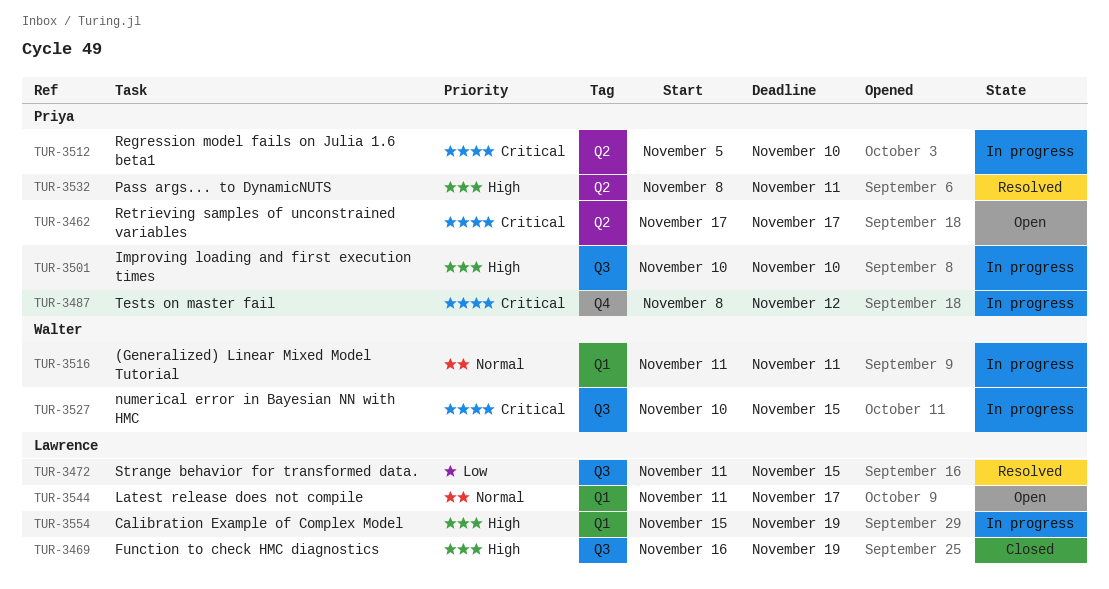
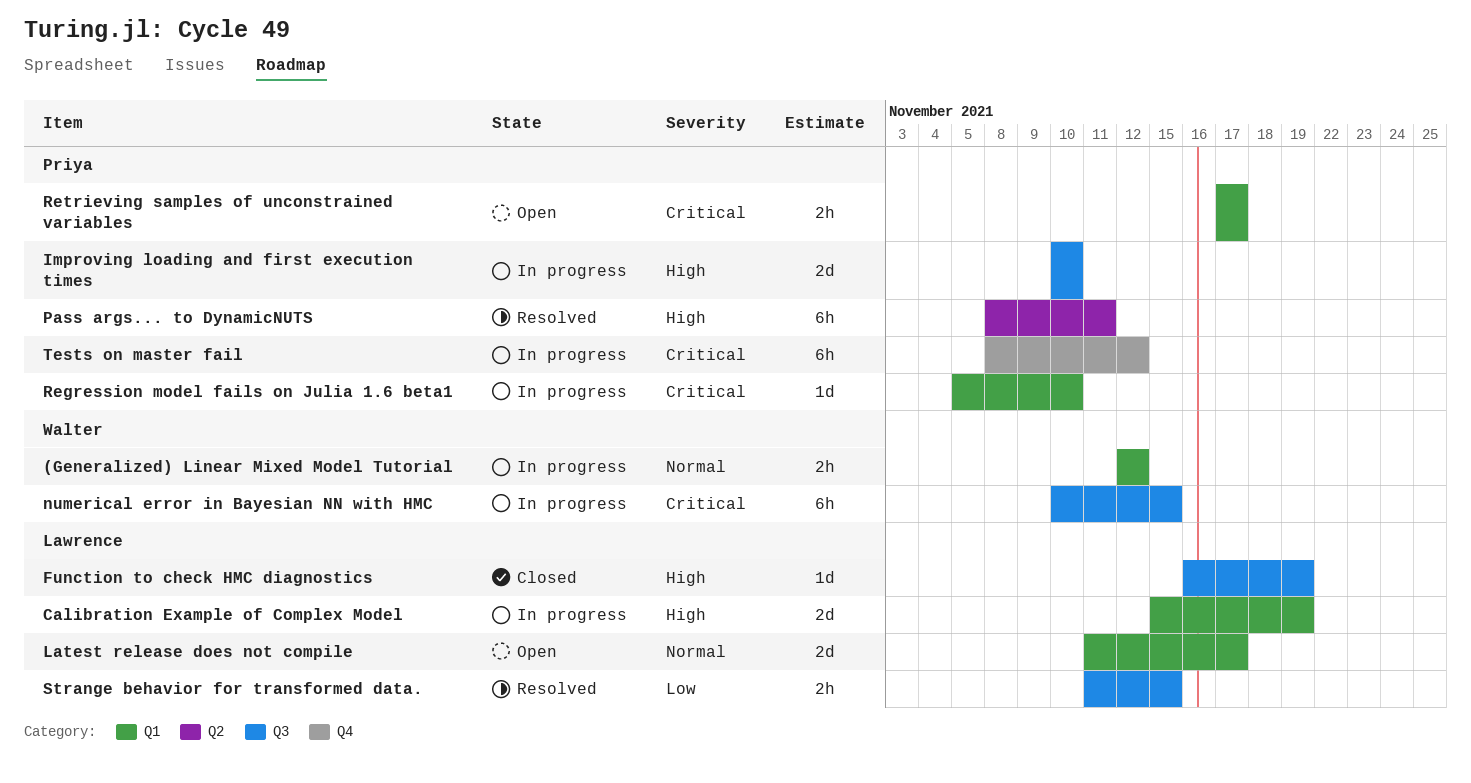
(Generalized) Linear Mixed Model Tutorial, start: Nov 11 -> Nov 12
(Generalized) Linear Mixed Model Tutorial, due: Nov 11 -> Nov 12
Regression model fails on Julia 1.6 beta1, label: Q2 -> Q1
Retrieving samples of unconstrained variables, label: Q2 -> Q1

